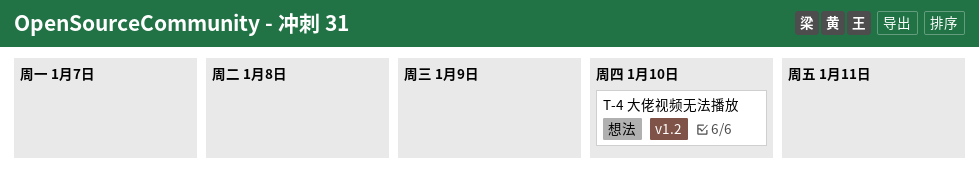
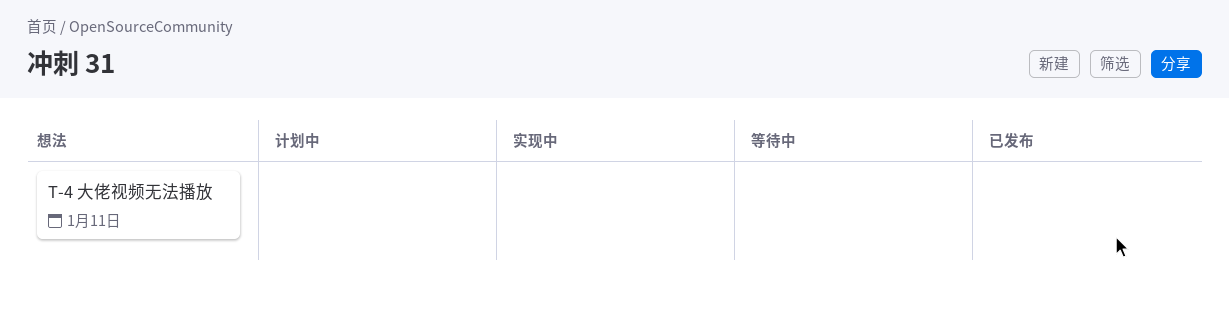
T-4, due: Jan 10 -> Jan 11

